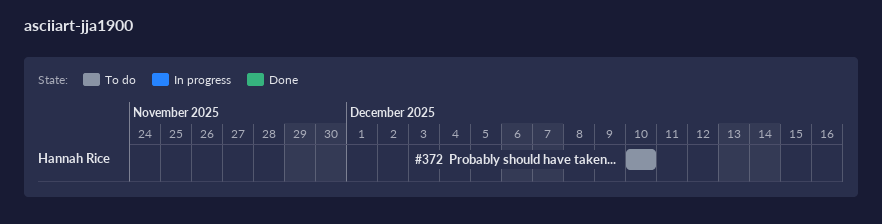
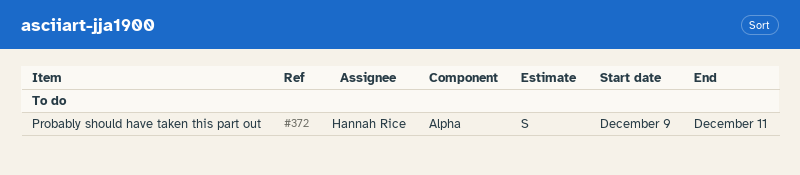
#372, start: Dec 10 -> Dec 9
#372, due: Dec 10 -> Dec 11

